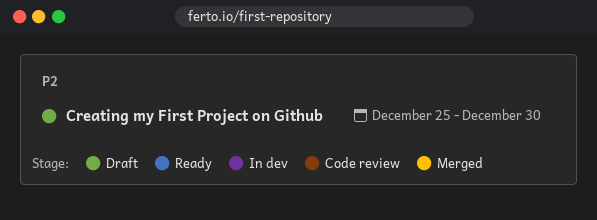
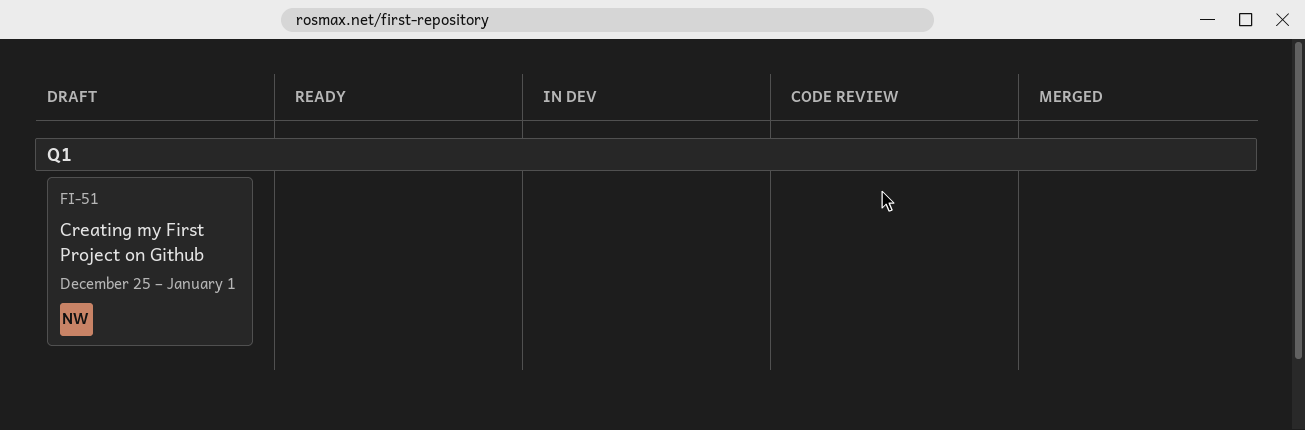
Creating my First Project on Github, due: Dec 30 -> Jan 1

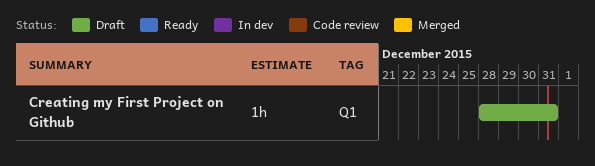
Creating my First Project on Github, start: Dec 25 -> Dec 28
Creating my First Project on Github, due: Jan 1 -> Dec 31

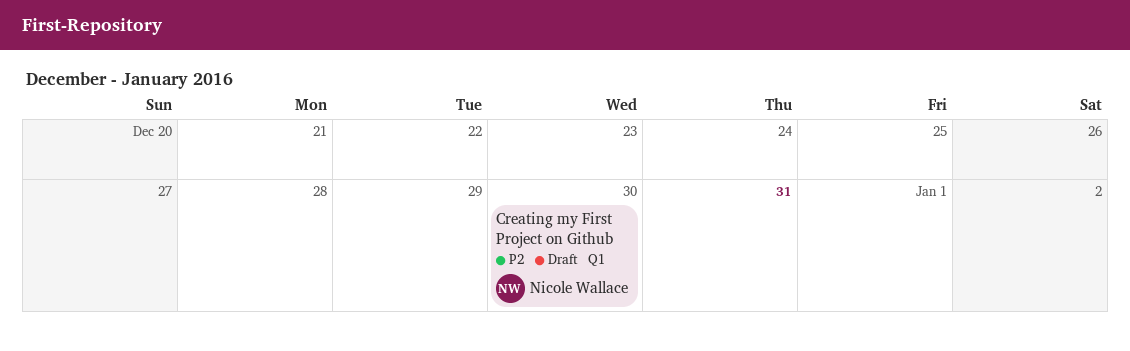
Creating my First Project on Github, due: Dec 31 -> Dec 30

